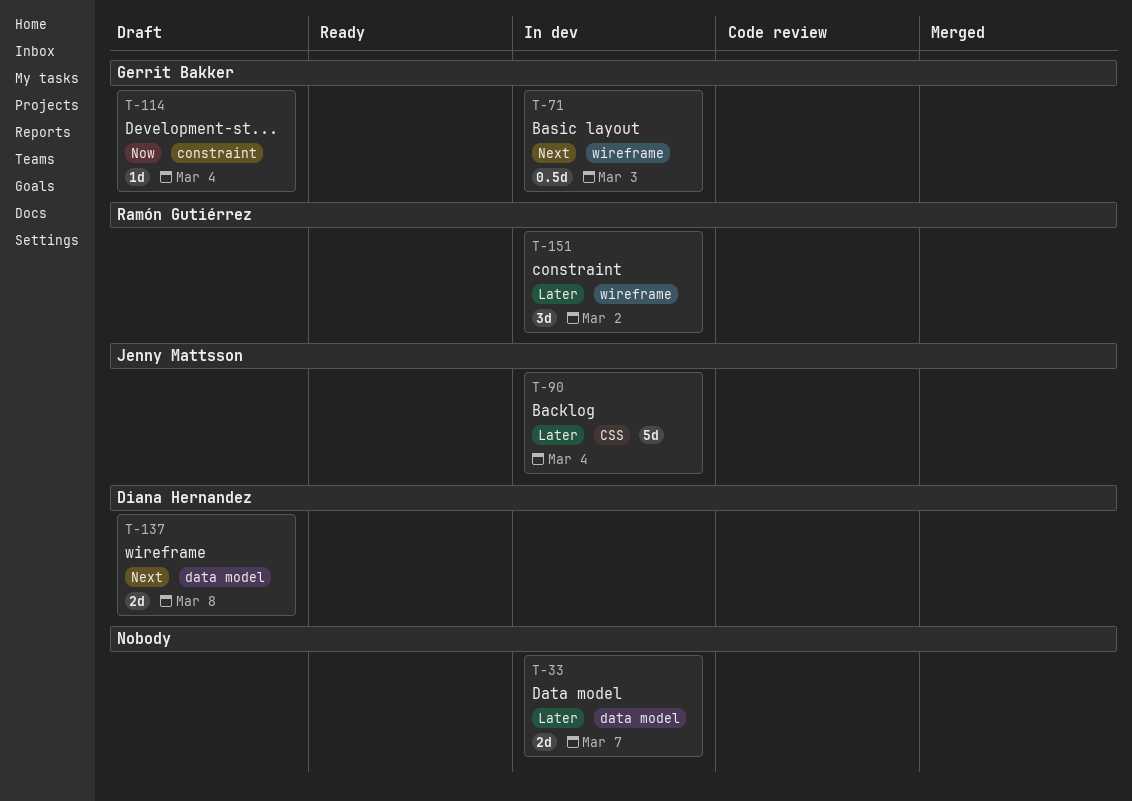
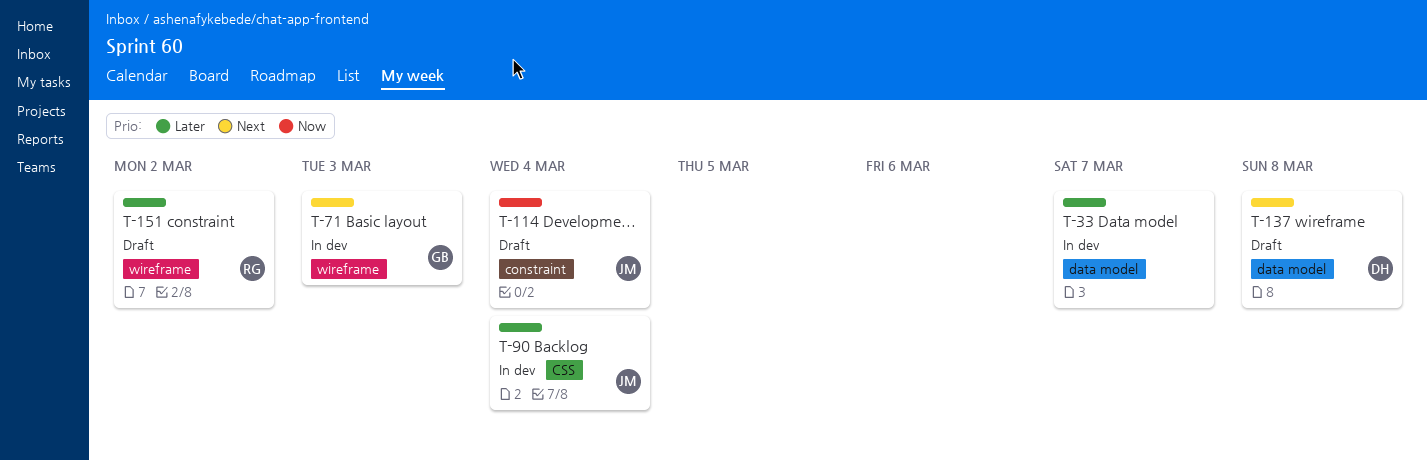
T-114, owner: Gerrit Bakker -> Jenny Mattsson
T-151, status: In dev -> Draft

